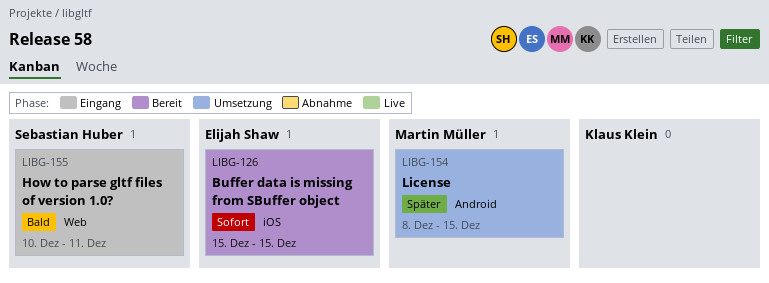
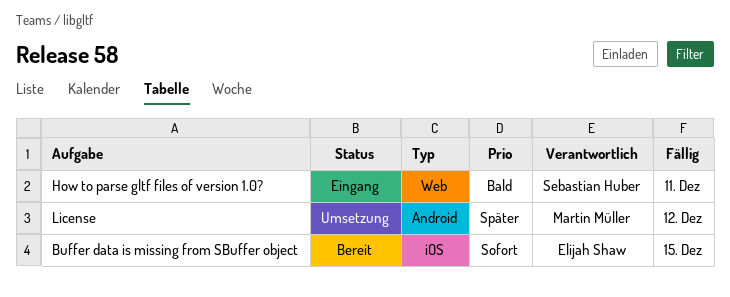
License, due: Dec 15 -> Dec 12

